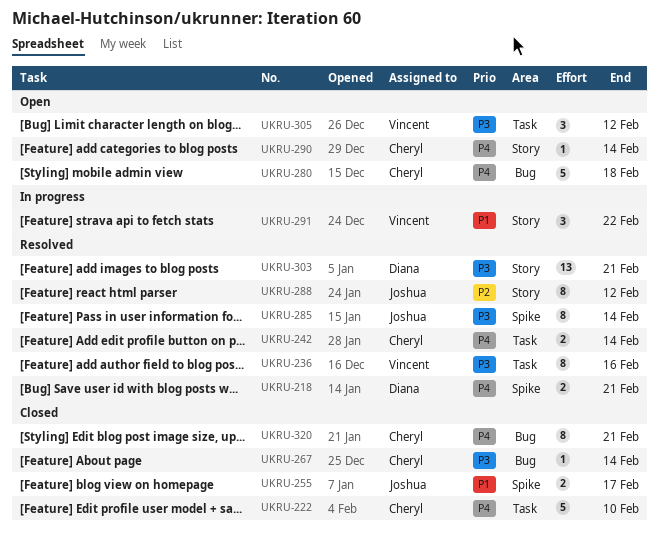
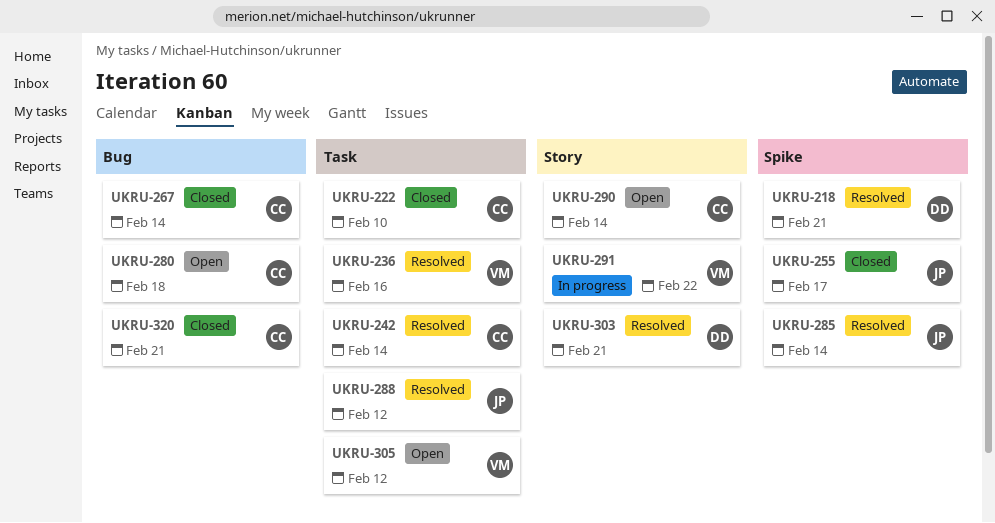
UKRU-288, label: Story -> Task

